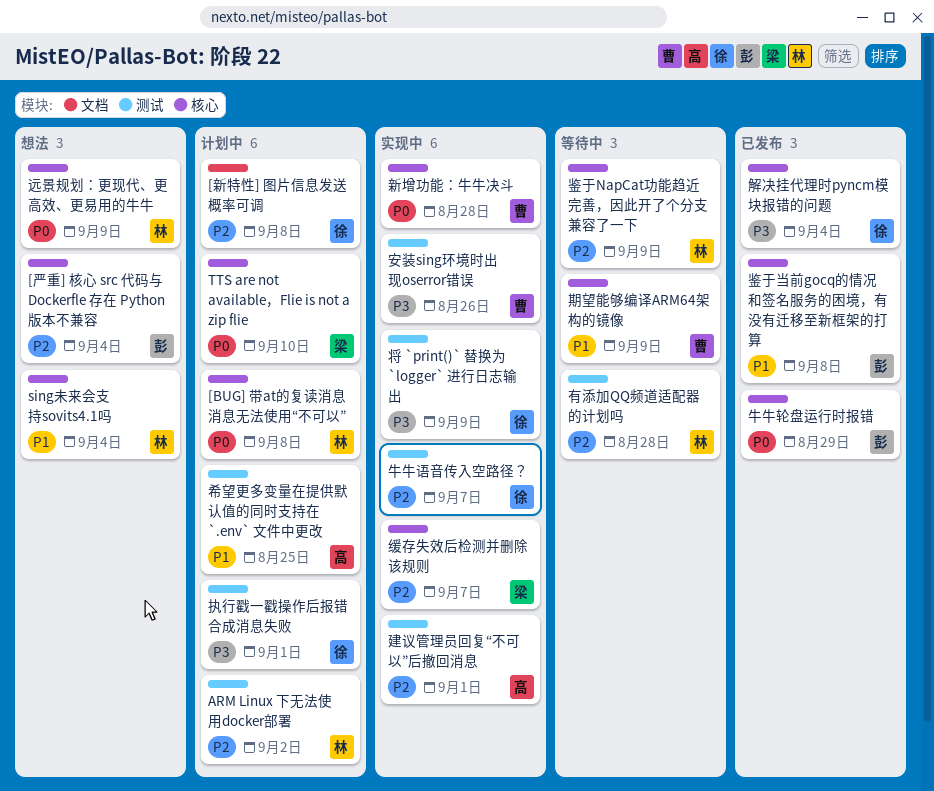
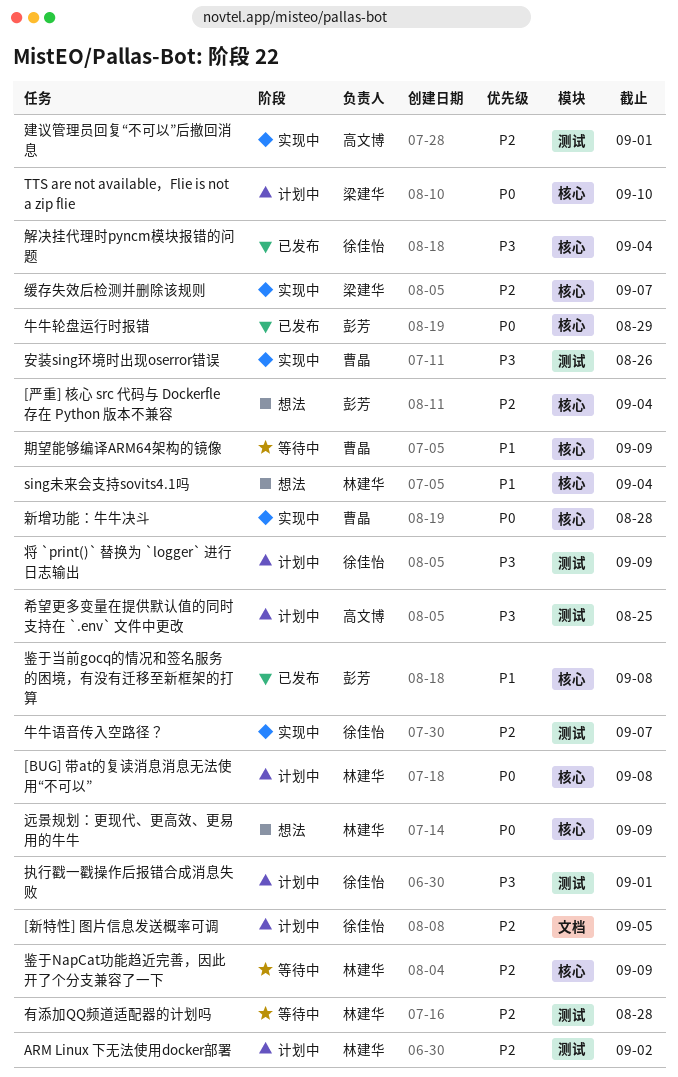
[新特性] 图片信息发送概率可调, due: Sep 8 -> Sep 5
将 `print()` 替换为 `logger` 进行日志输出, status: 实现中 -> 计划中
希望更多变量在提供默认值的同时支持在 `.env` 文件中更改, priority: P1 -> P3

